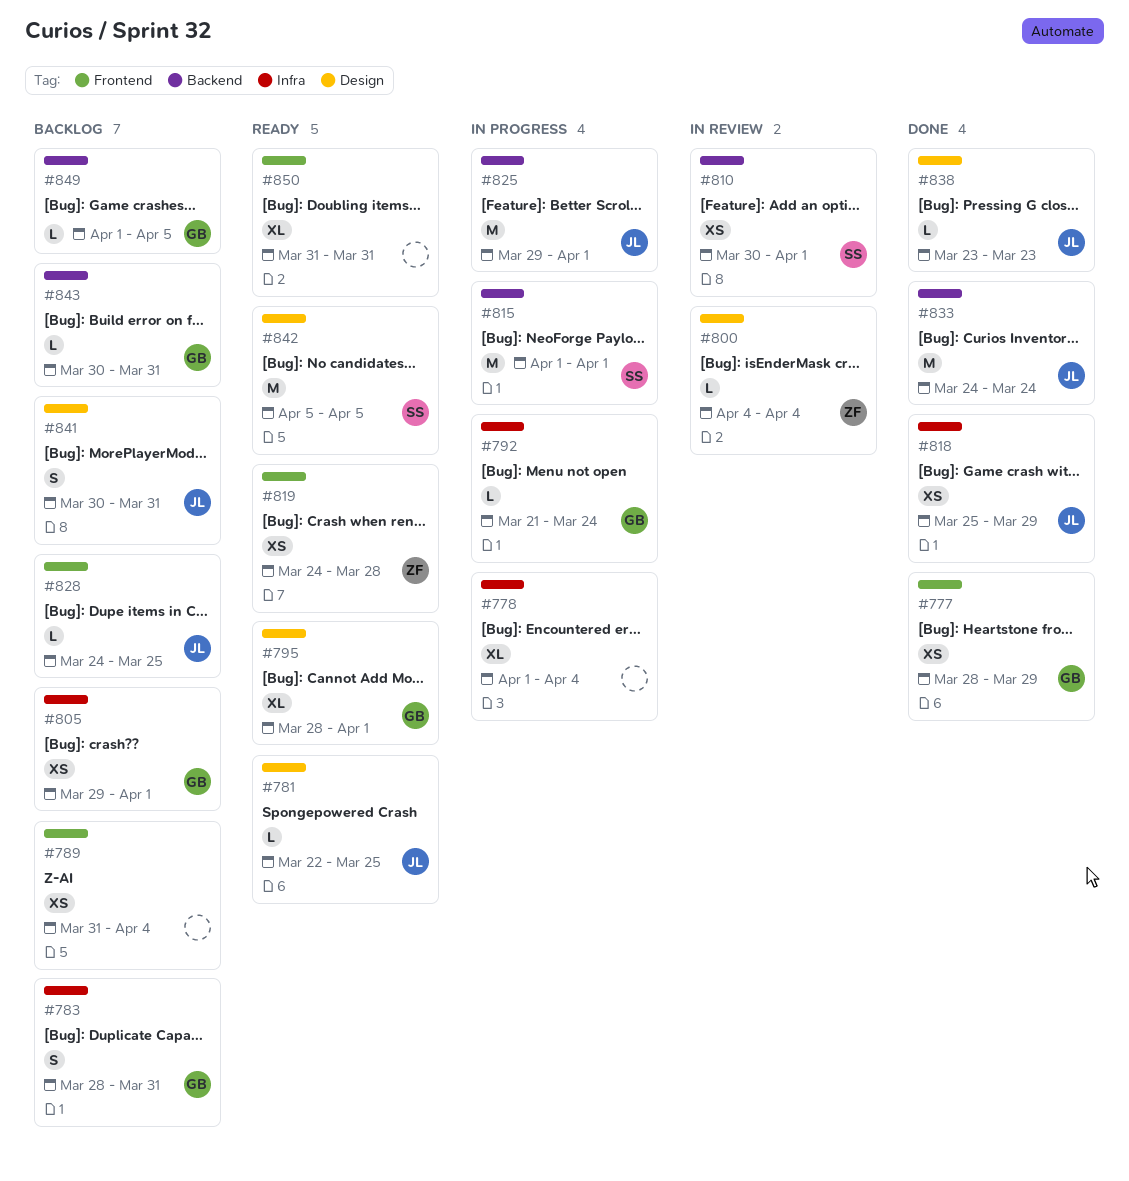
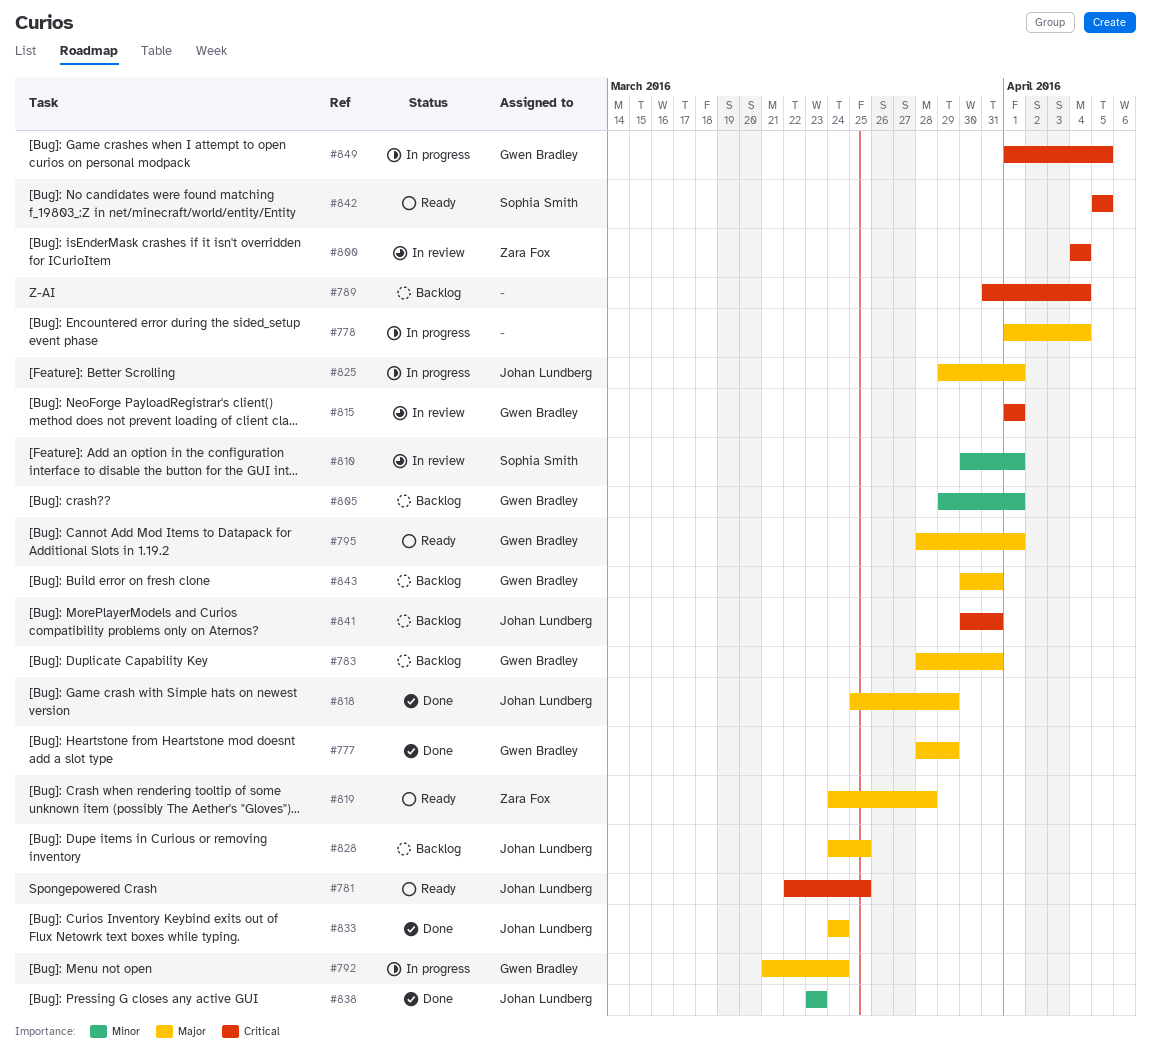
#815, status: In progress -> In review
#815, owner: Sophia Smith -> Gwen Bradley
#849, status: Backlog -> In progress
#850: present -> none

